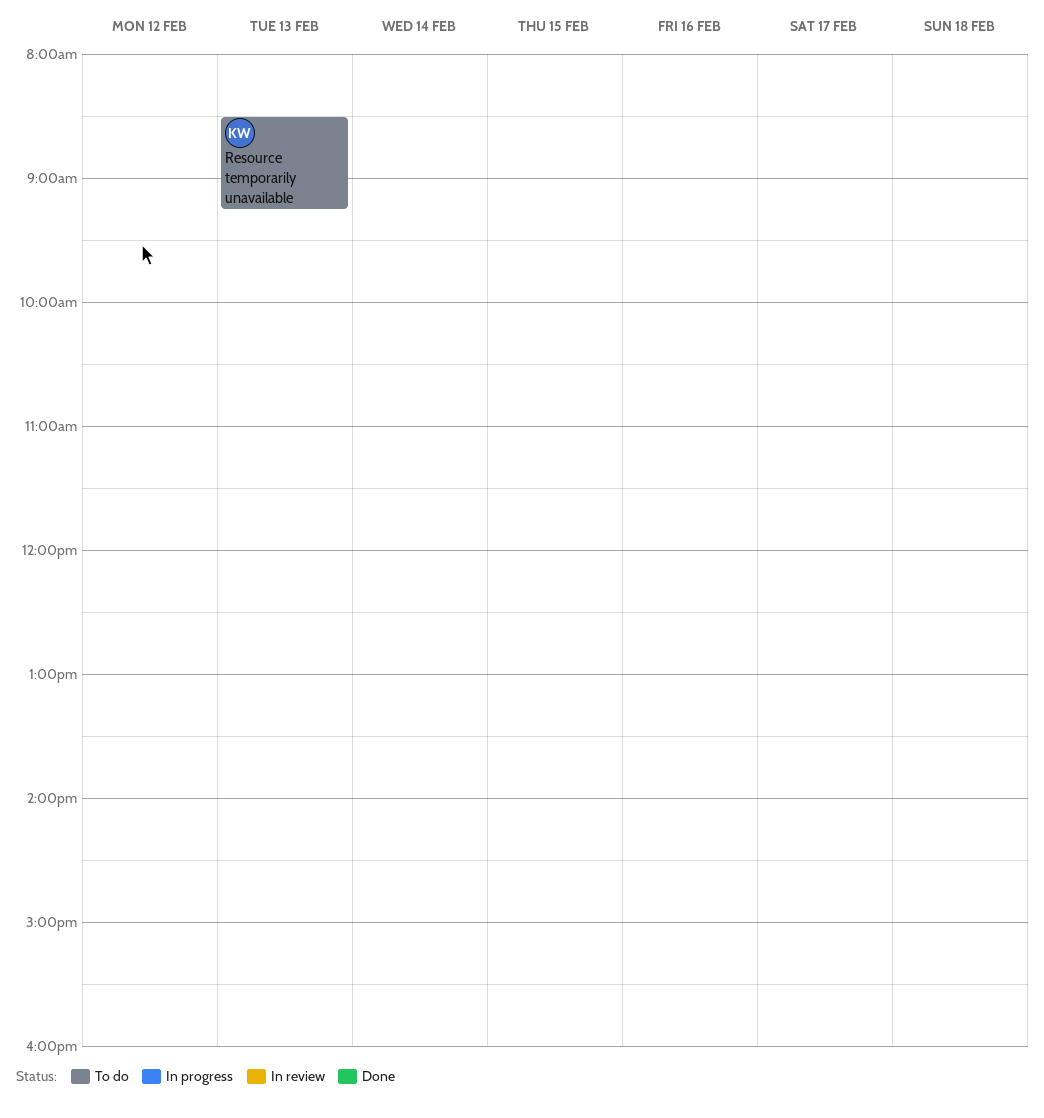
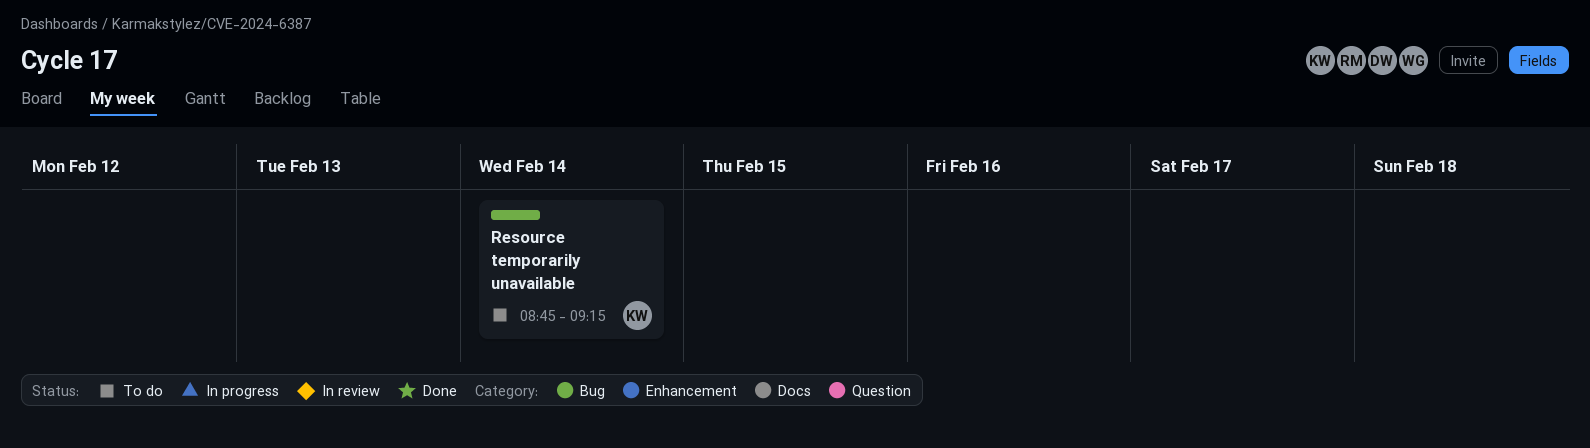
Resource temporarily unavailable, day: Feb 13 -> Feb 14
Resource temporarily unavailable, begins: 08:30 -> 08:45

